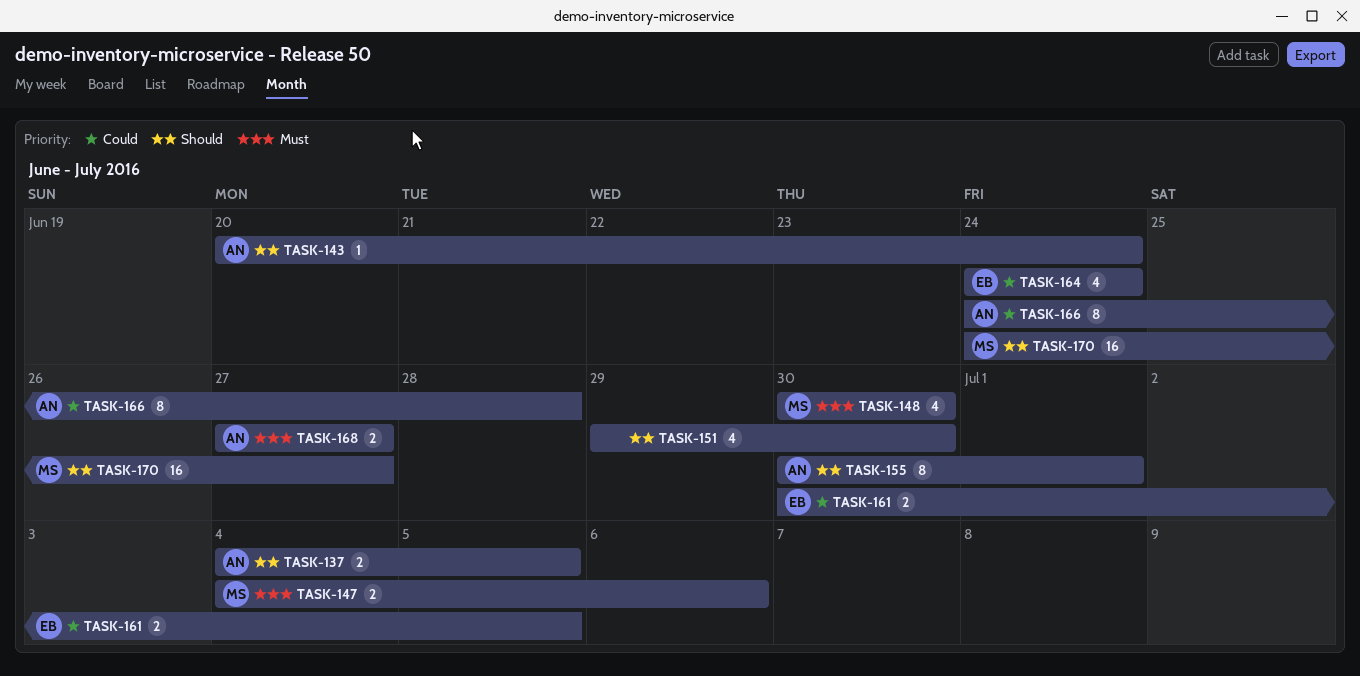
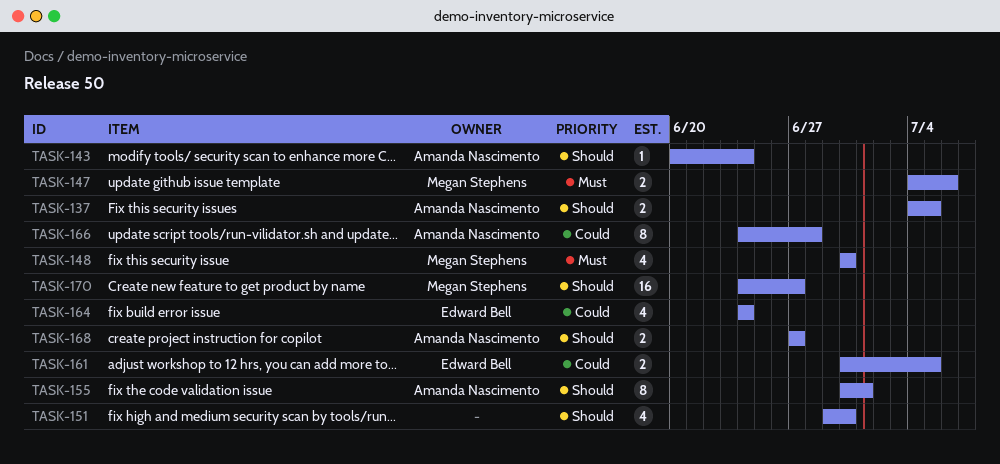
TASK-168, priority: Must -> Should

